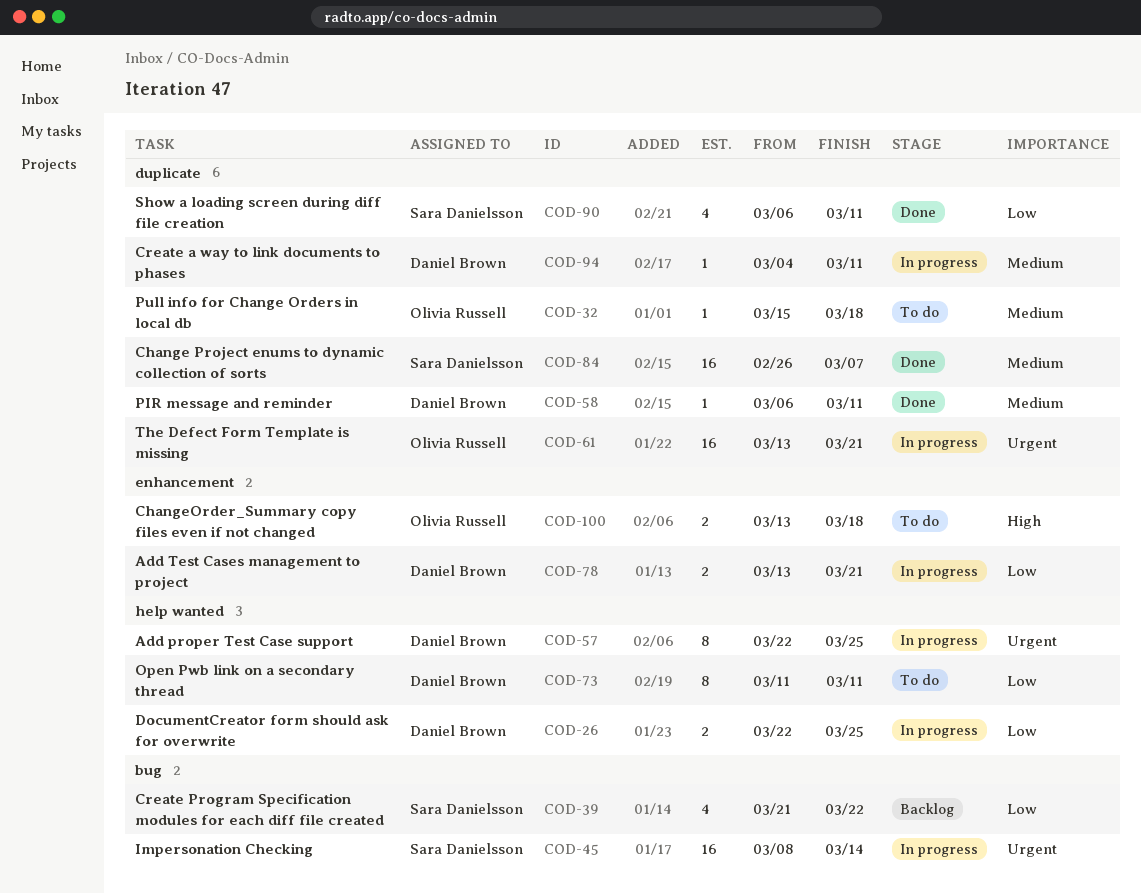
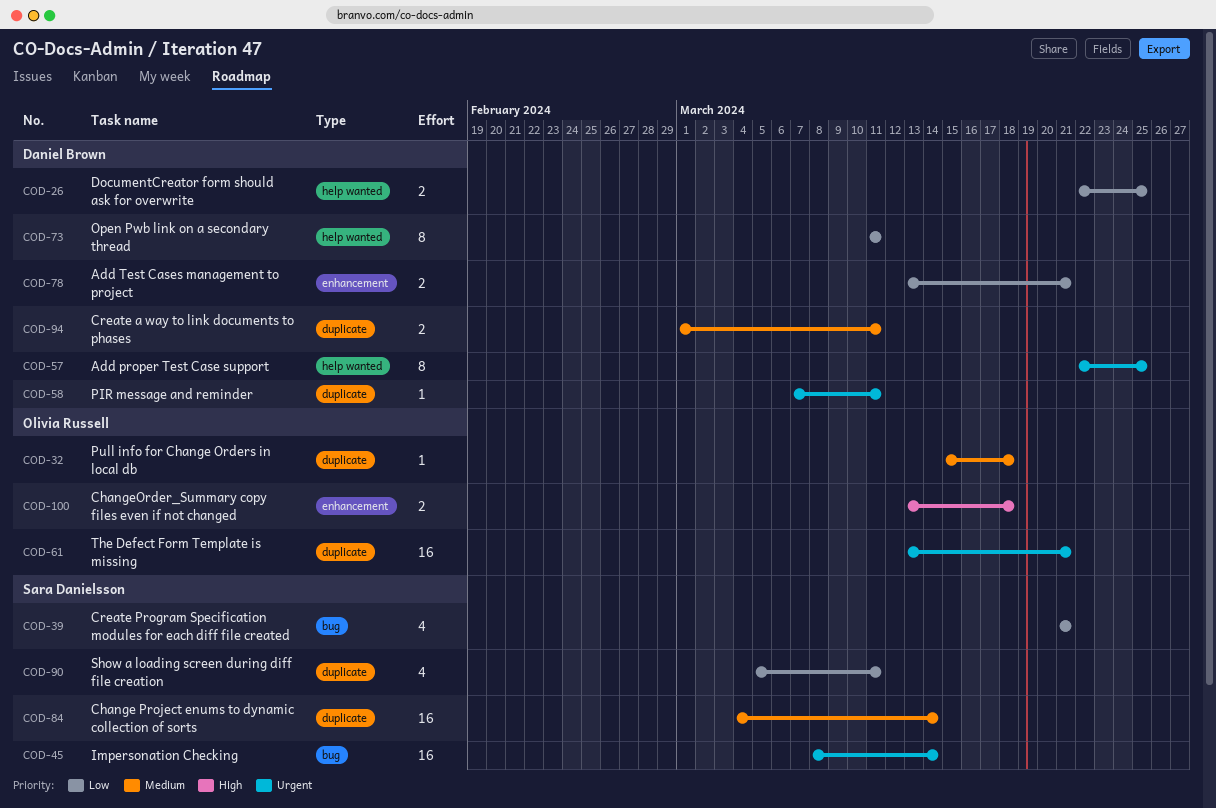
COD-39, due: Mar 22 -> Mar 21
COD-58, priority: Medium -> Urgent
COD-58, start: Mar 6 -> Mar 7
COD-84, start: Feb 26 -> Mar 4
COD-84, due: Mar 7 -> Mar 14
COD-90, start: Mar 6 -> Mar 5
COD-94, estimate: 1 -> 2
COD-94, start: Mar 4 -> Mar 1

